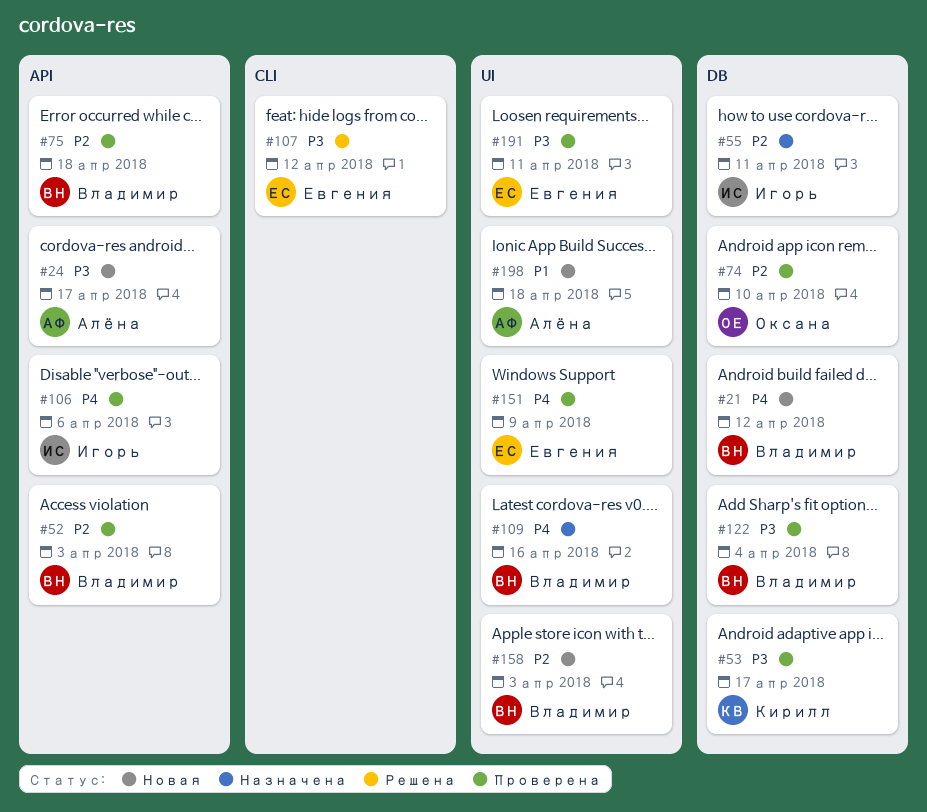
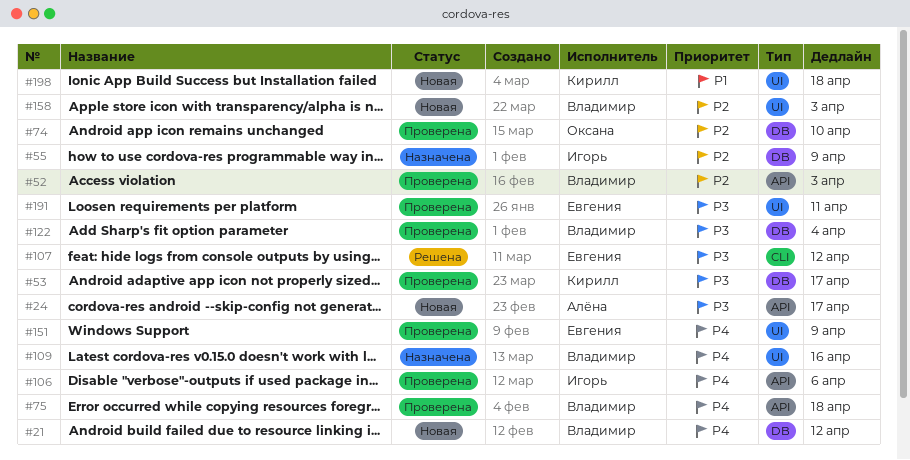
#55, due: Apr 11 -> Apr 9
#75, priority: P2 -> P4
#198, owner: Алёна -> Кирилл

